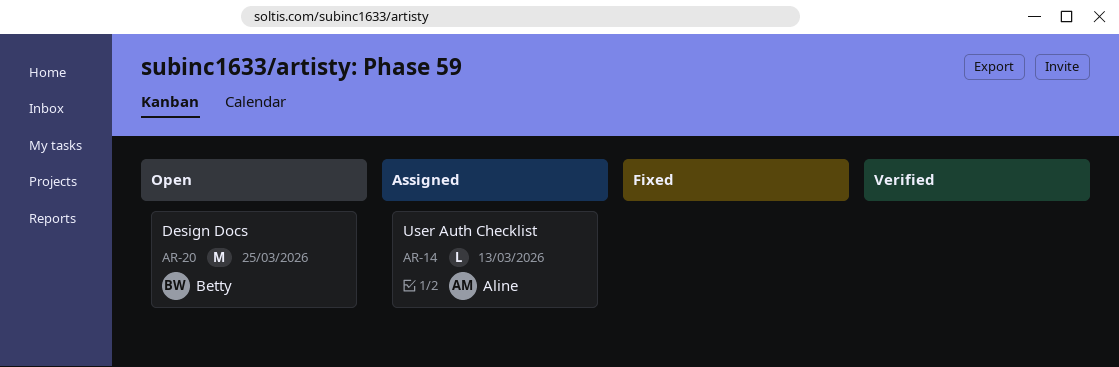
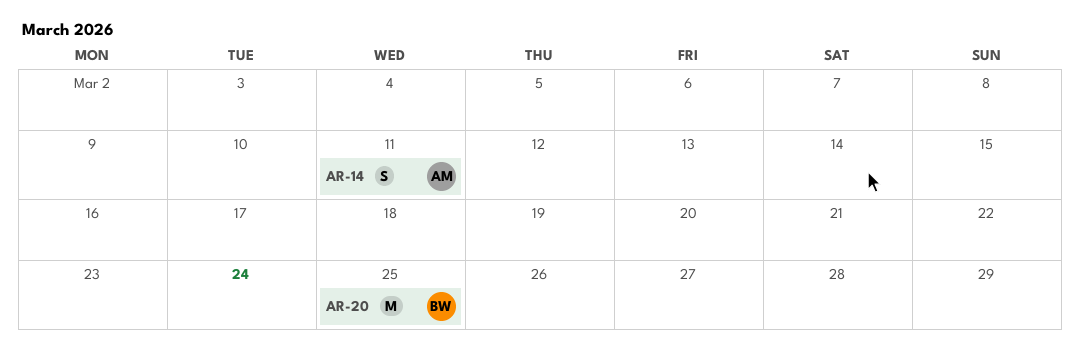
AR-14, estimate: L -> S
AR-14, due: Mar 13 -> Mar 11

